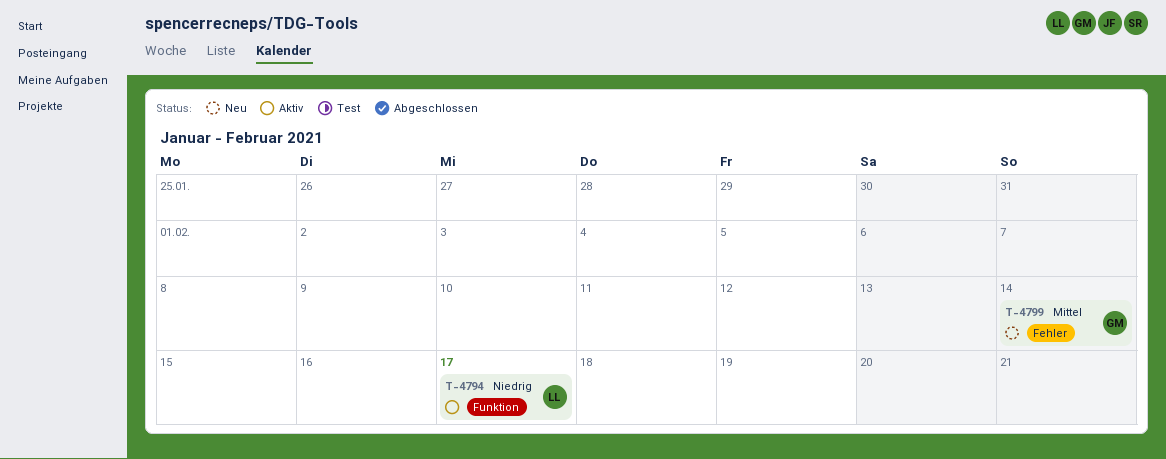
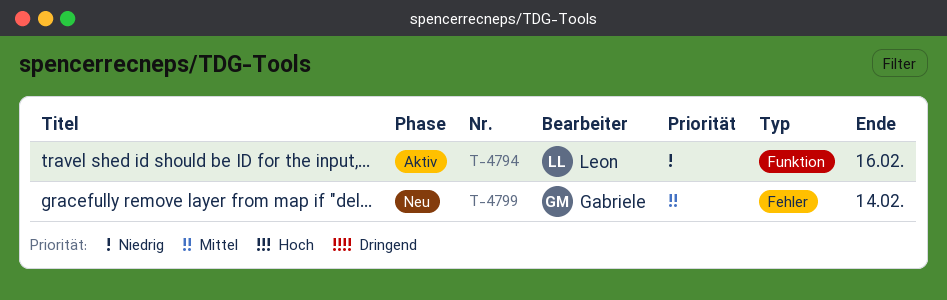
T-4794, due: Feb 17 -> Feb 16

